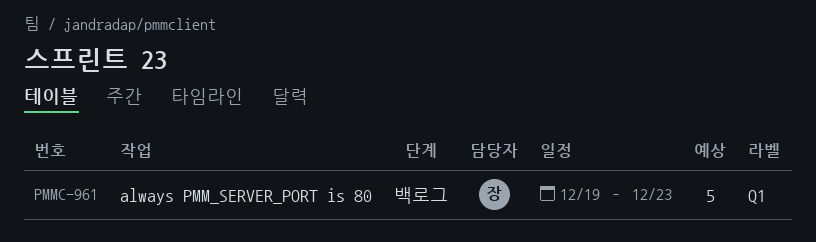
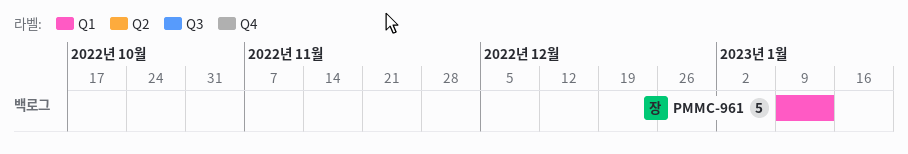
PMMC-961, start: Dec 19 -> Jan 9
PMMC-961, due: Dec 23 -> Jan 13

